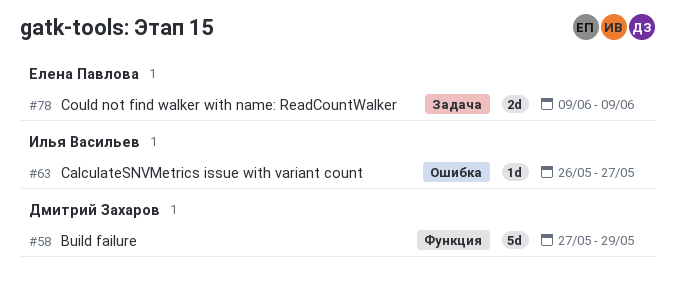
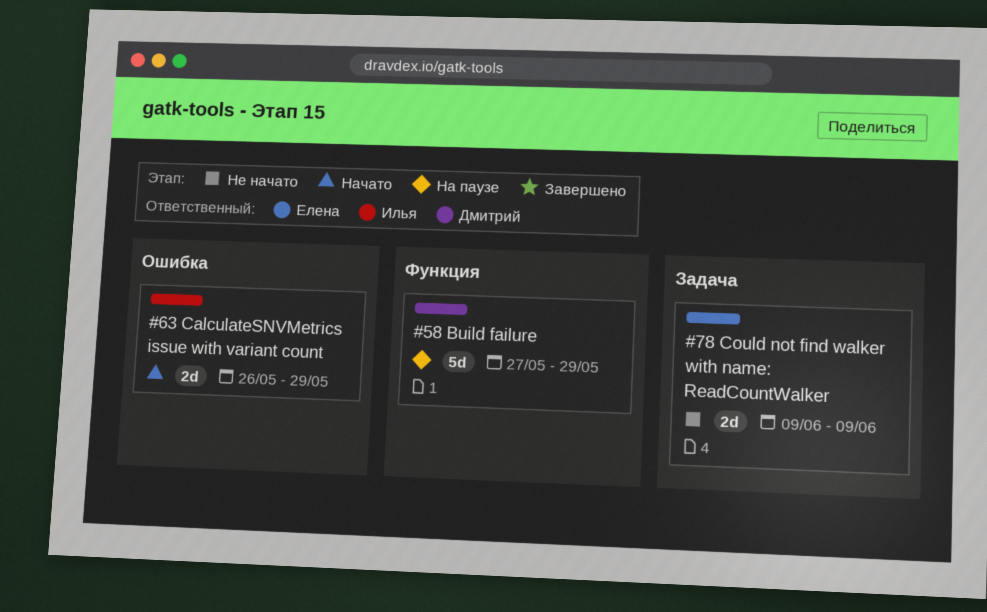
#63, estimate: 1d -> 2d
#63, due: May 27 -> May 29

